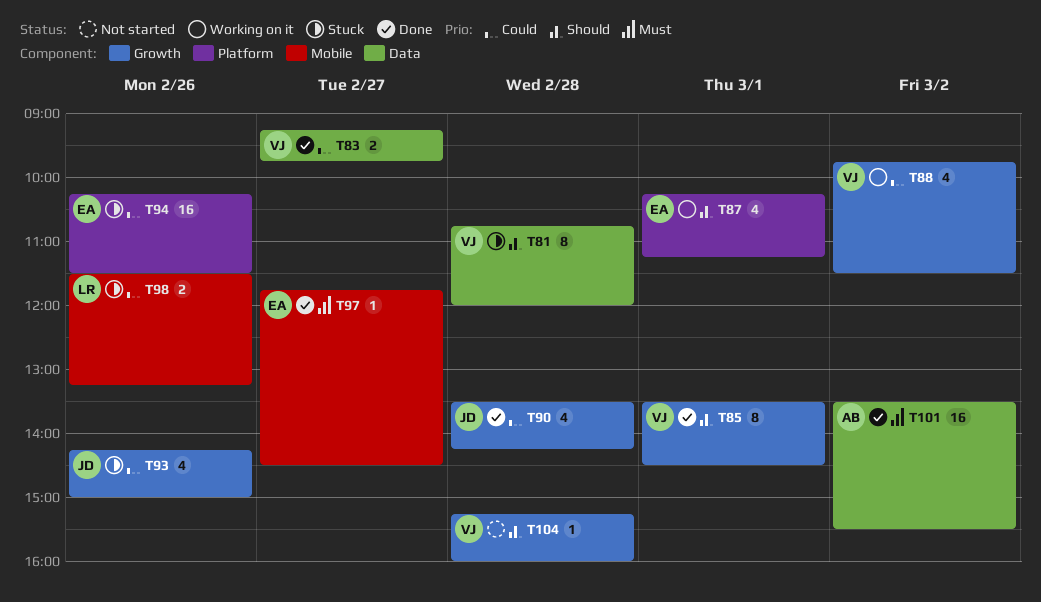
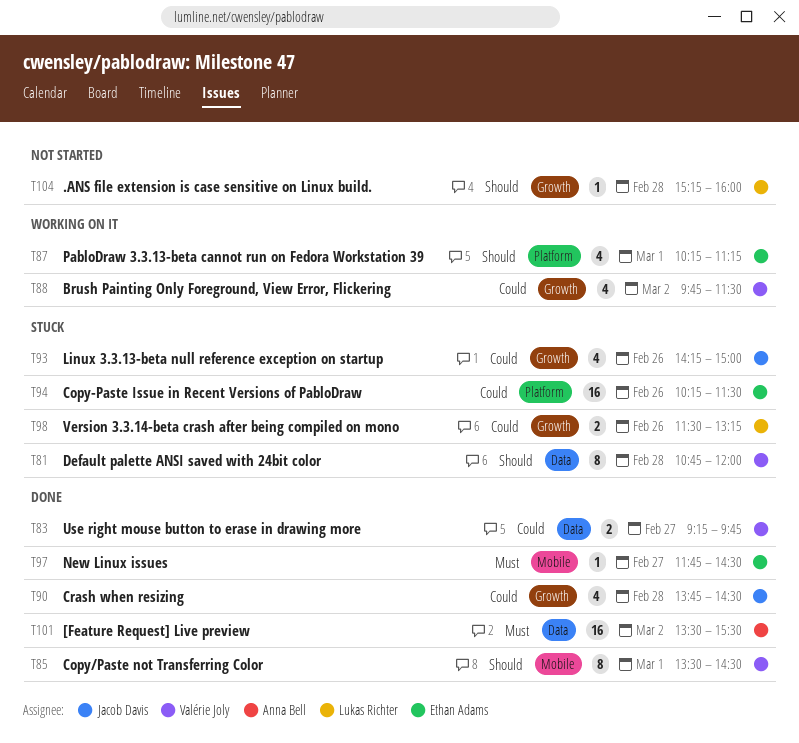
T85, label: Growth -> Mobile
T90, begins: 13:30 -> 13:45
T90, ends: 14:15 -> 14:30
T98, label: Mobile -> Growth
T104, owner: Valérie Joly -> Lukas Richter

